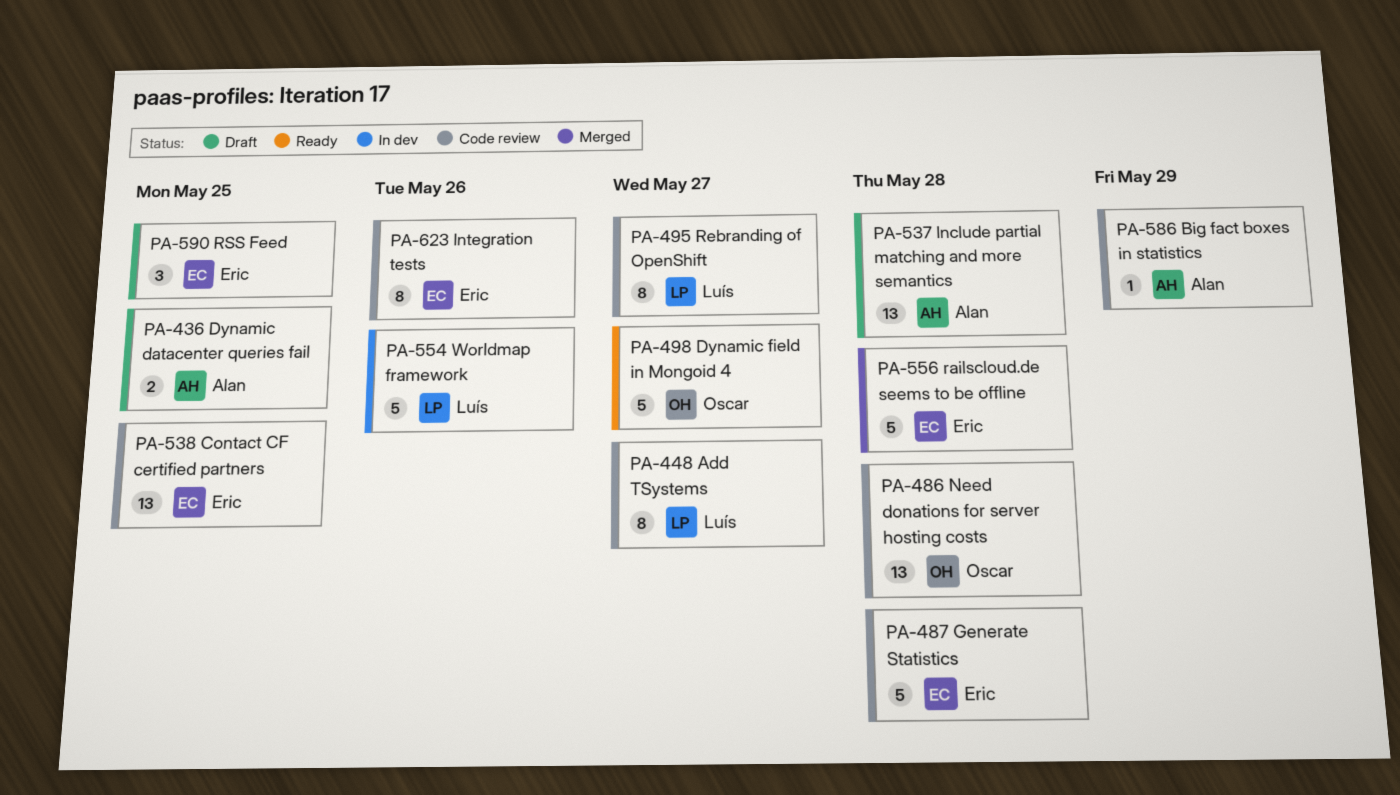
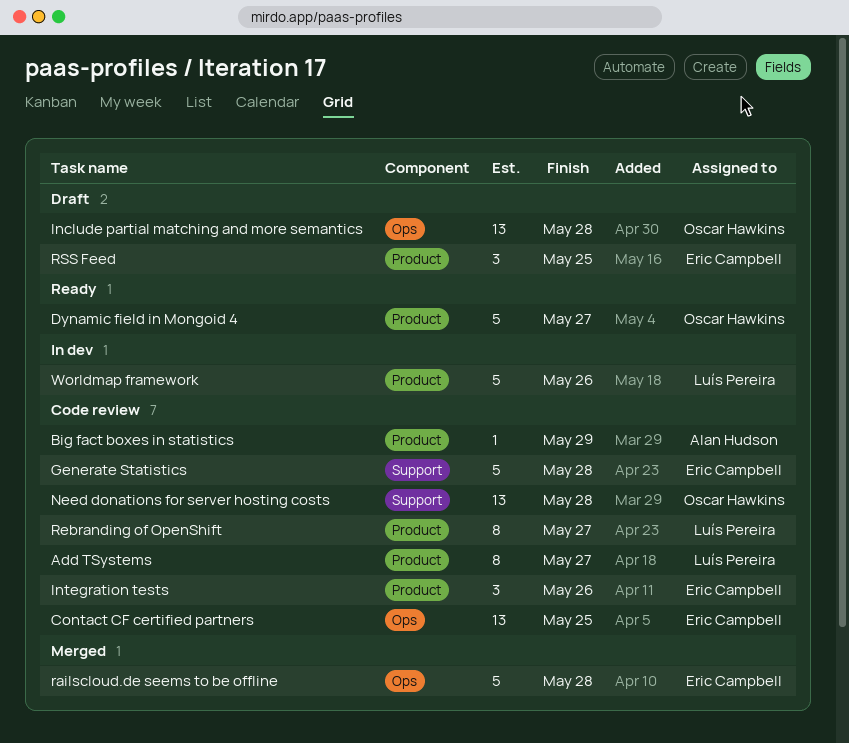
Dynamic datacenter queries fail: present -> none
Include partial matching and more semantics, owner: Alan Hudson -> Oscar Hawkins
Integration tests, estimate: 8 -> 3

